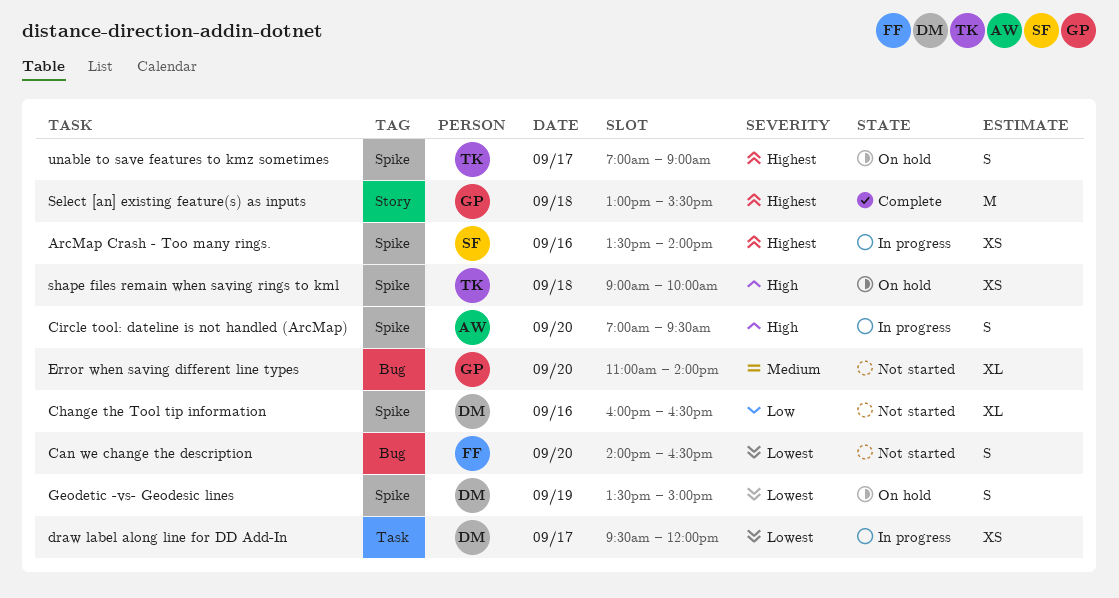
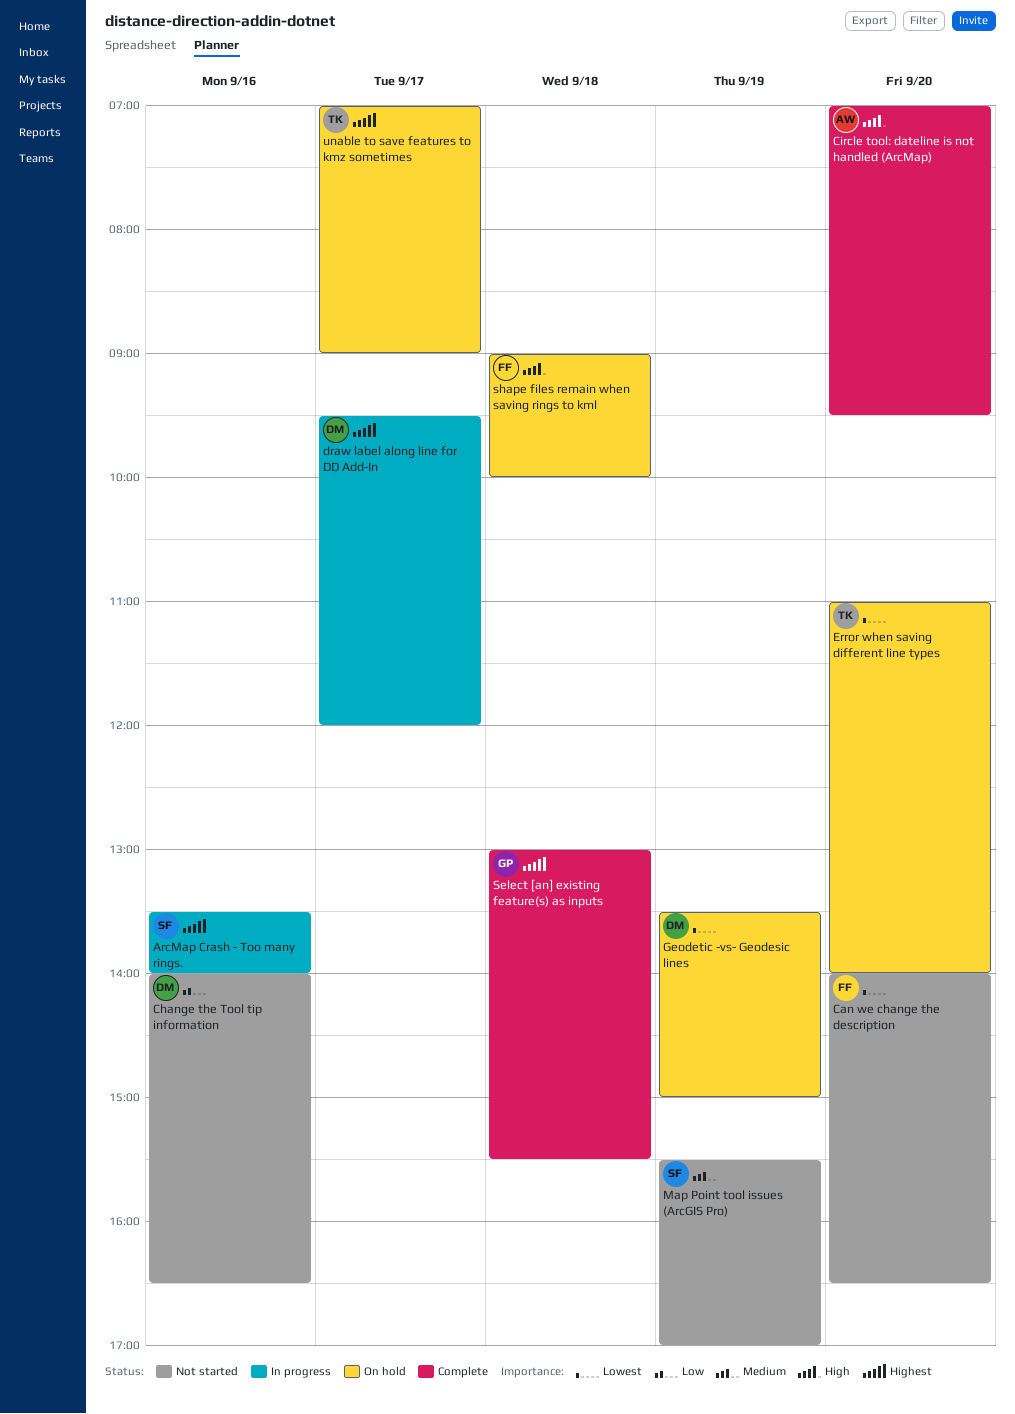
Change the Tool tip information, begins: 16:00 -> 14:00
Circle tool: dateline is not handled (ArcMap), status: In progress -> Complete
draw label along line for DD Add-In, priority: Lowest -> Highest
Error when saving different line types, status: Not started -> On hold
Error when saving different line types, owner: GP -> TK
Error when saving different line types, priority: Medium -> Lowest
Map Point tool issues (ArcGIS Pro): none -> present
shape files remain when saving rings to kml, owner: TK -> FF

